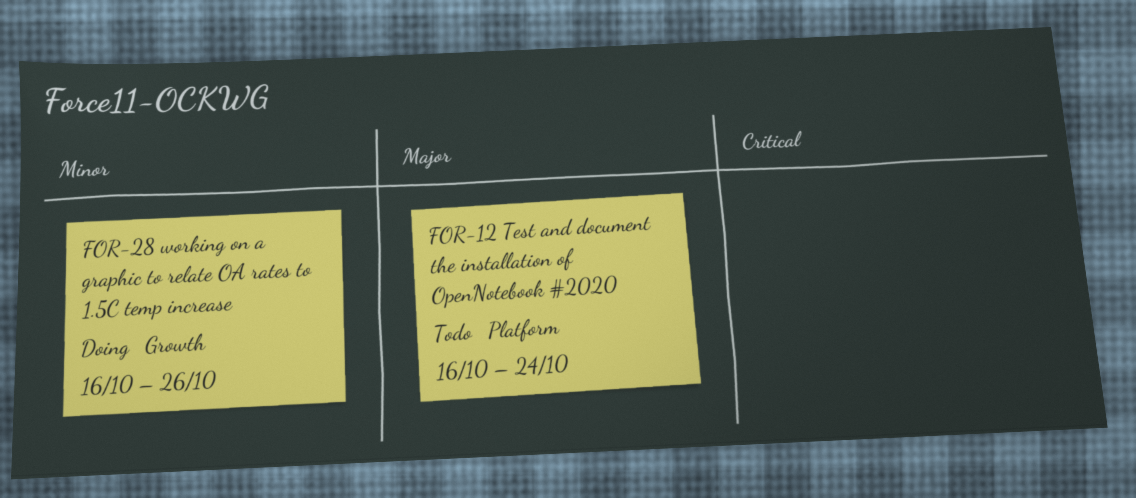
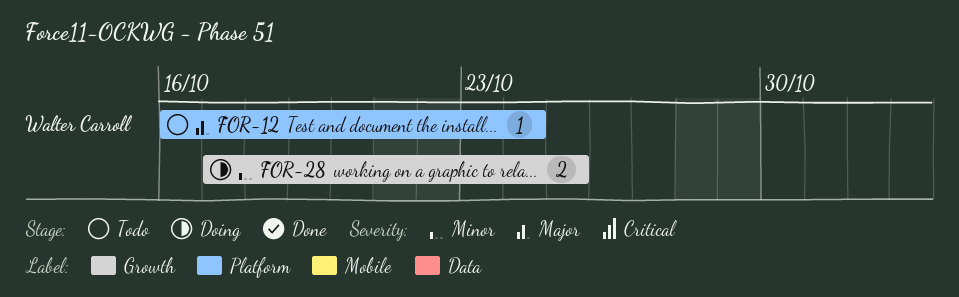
FOR-28, start: Oct 16 -> Oct 17
FOR-28, due: Oct 26 -> Oct 25

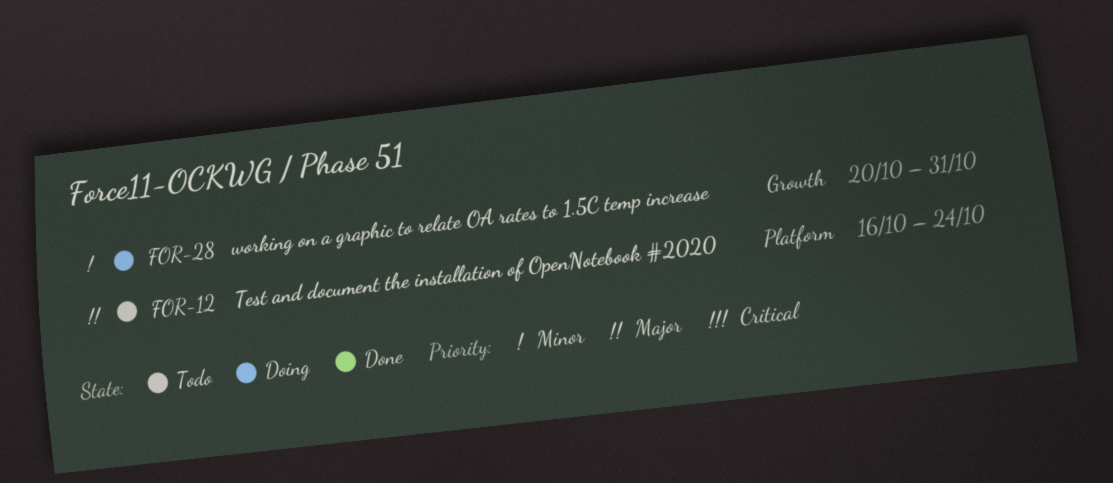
FOR-28, start: Oct 17 -> Oct 20
FOR-28, due: Oct 25 -> Oct 31

